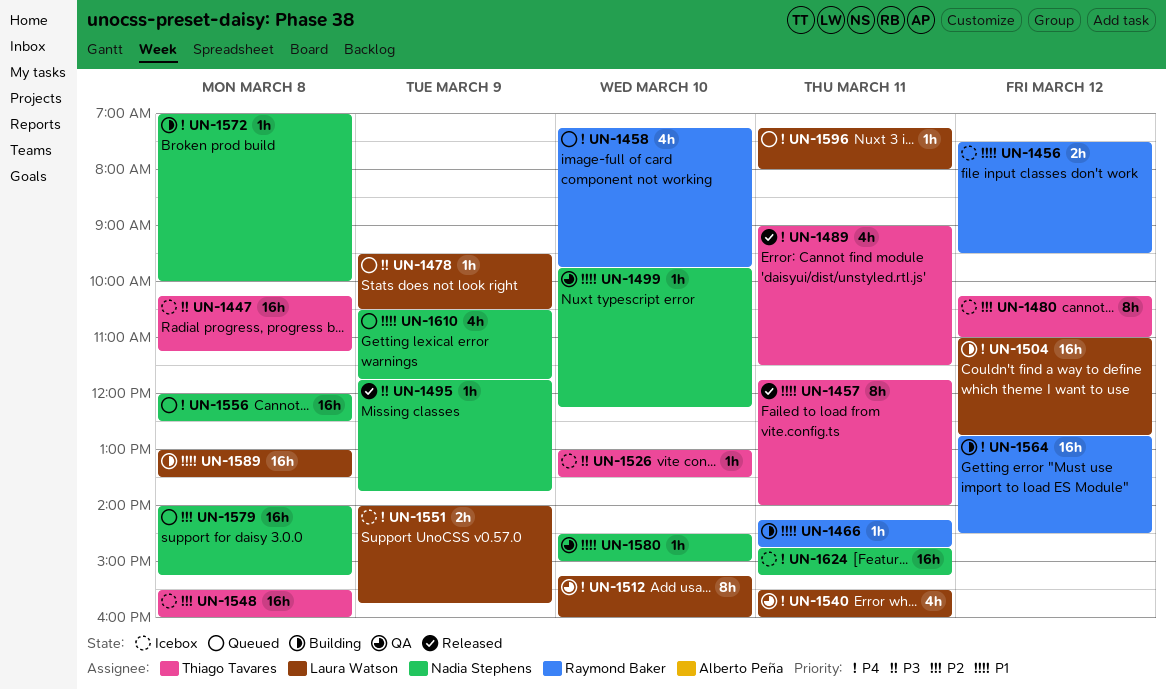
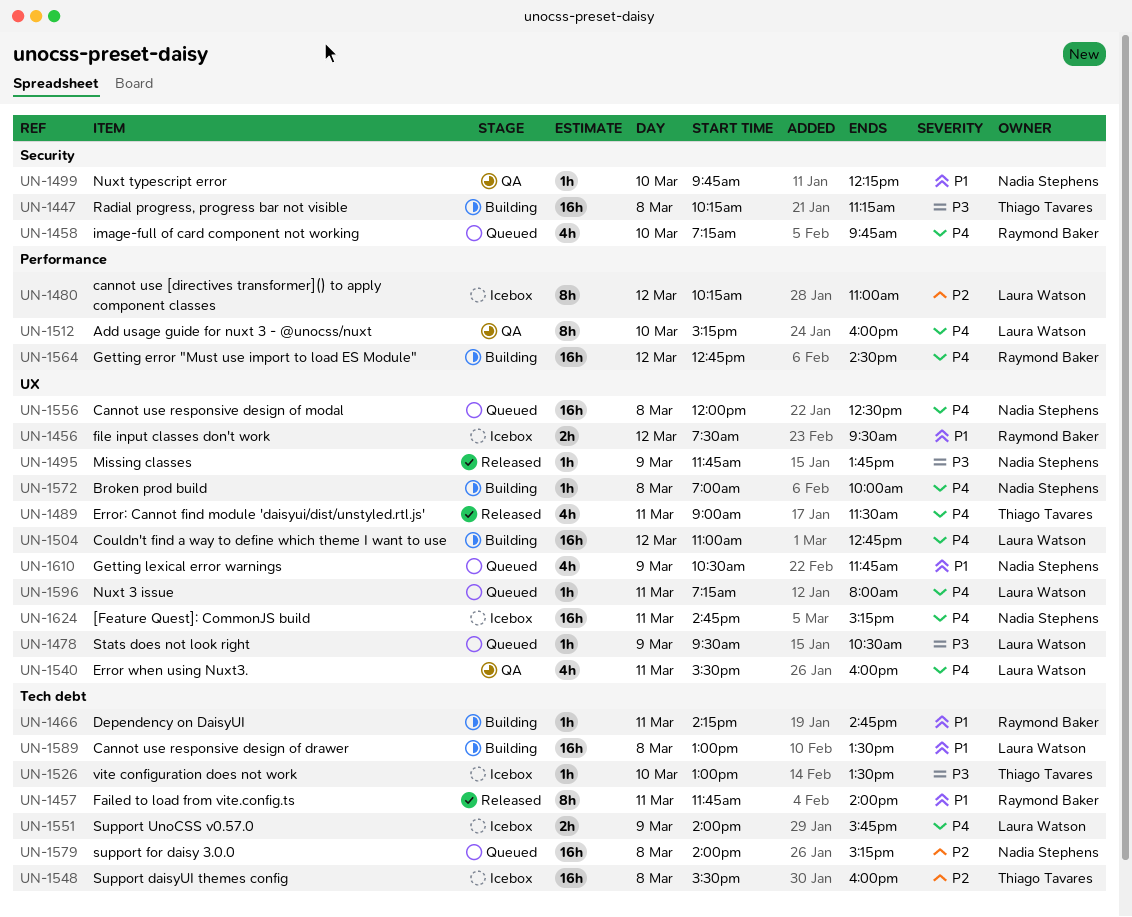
UN-1447, status: Icebox -> Building
UN-1457, owner: Thiago Tavares -> Raymond Baker
UN-1480, owner: Thiago Tavares -> Laura Watson
UN-1580: present -> none

